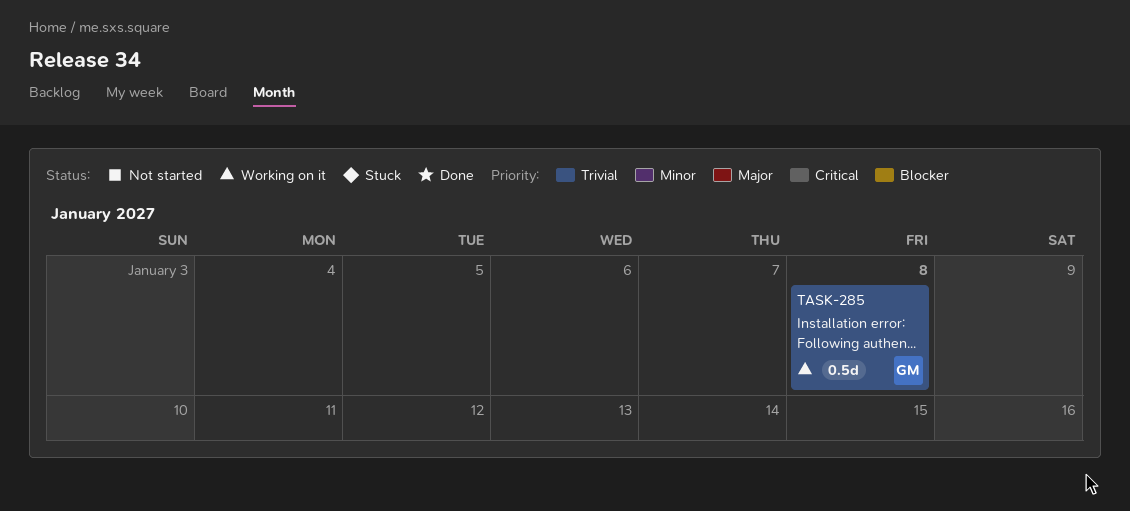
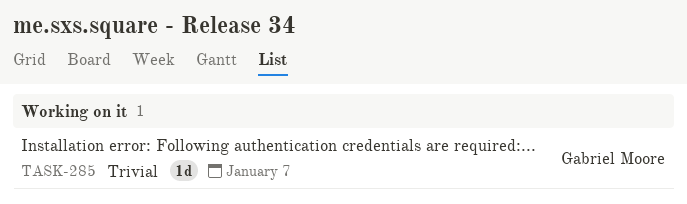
TASK-285, estimate: 0.5d -> 1d
TASK-285, due: Jan 8 -> Jan 7

